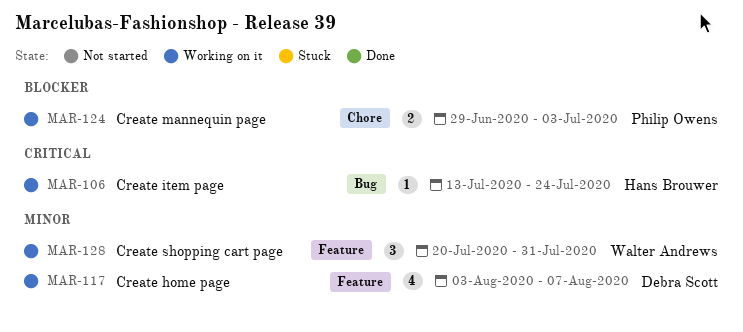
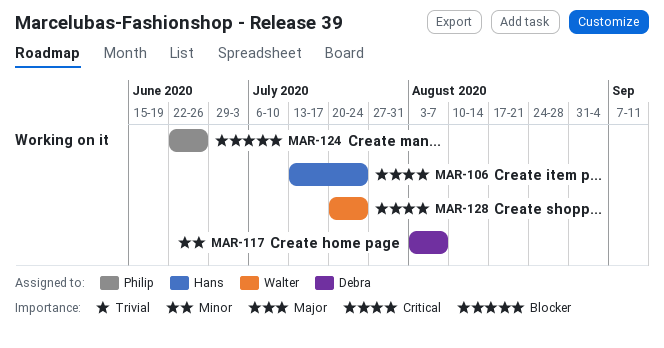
MAR-124, start: Jun 29 -> Jun 22
MAR-124, due: Jul 3 -> Jun 26
MAR-128, priority: Minor -> Critical
MAR-128, due: Jul 31 -> Jul 24

